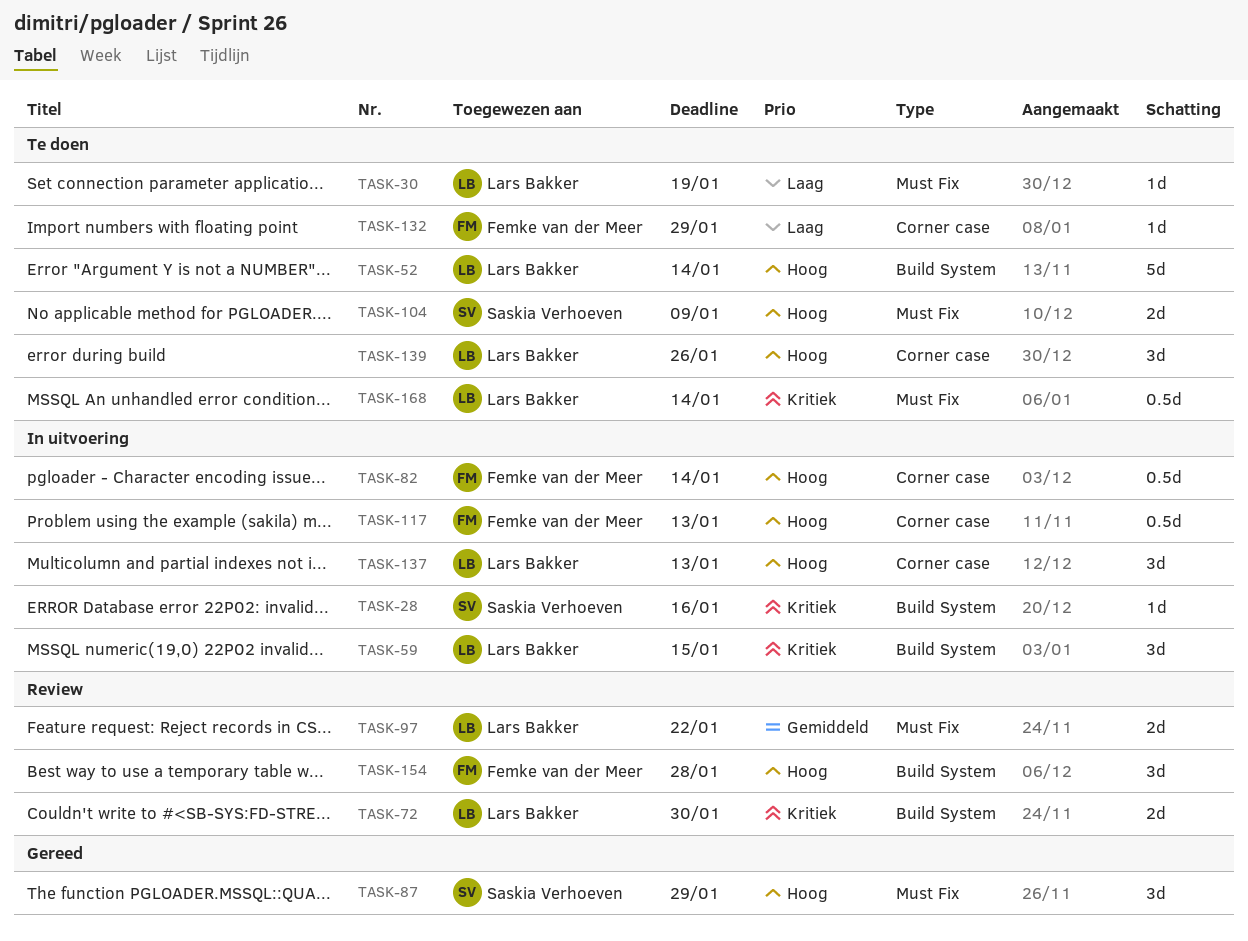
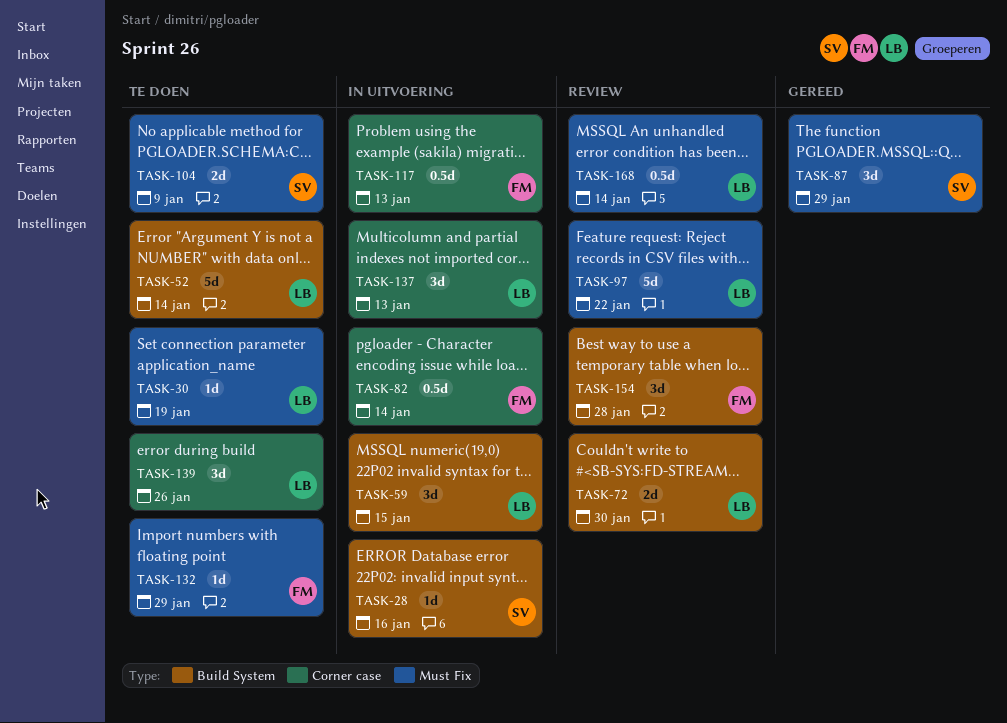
TASK-97, estimate: 2d -> 5d
TASK-132, label: Corner case -> Must Fix
TASK-168, status: Te doen -> Review

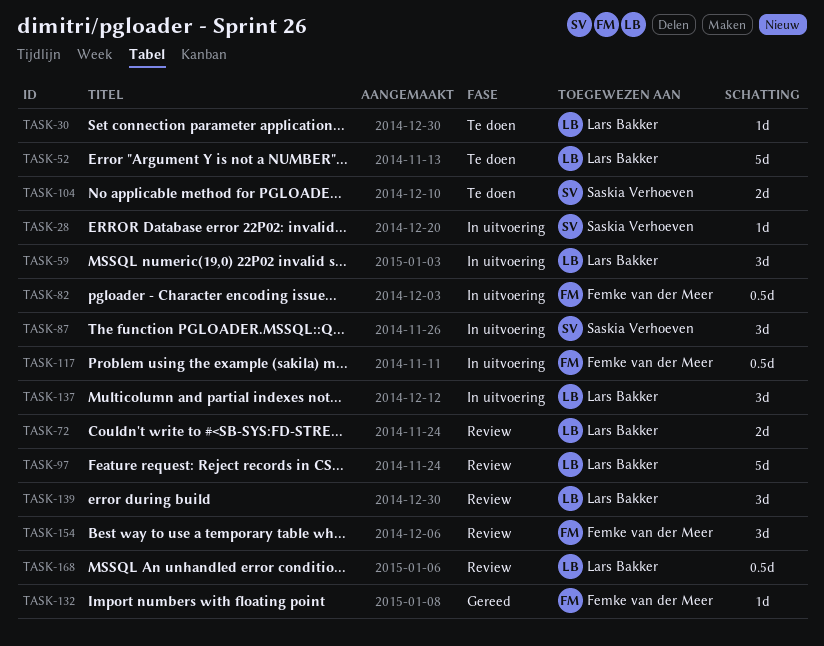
TASK-87, status: Gereed -> In uitvoering
TASK-132, status: Te doen -> Gereed
TASK-139, status: Te doen -> Review

